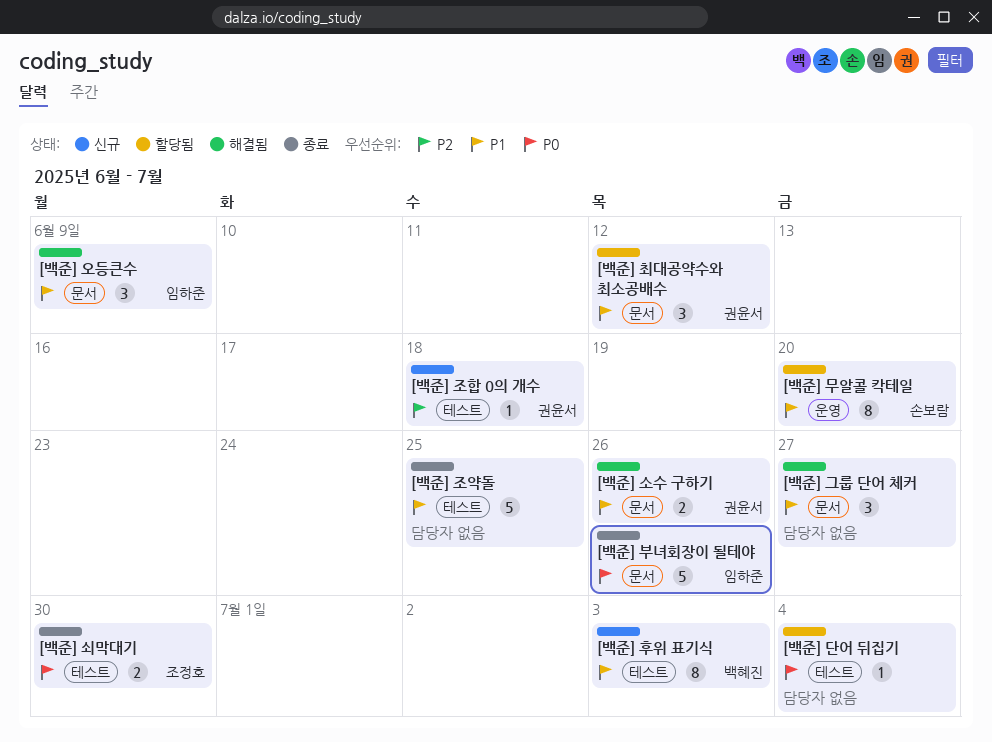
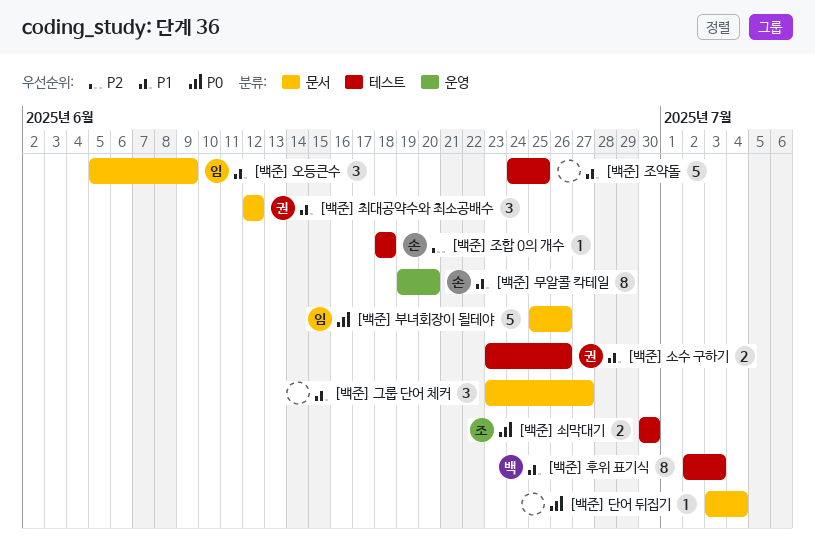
[백준] 단어 뒤집기, label: 테스트 -> 문서
[백준] 소수 구하기, label: 문서 -> 테스트
[백준] 조합 0의 개수, owner: 권윤서 -> 손보람

